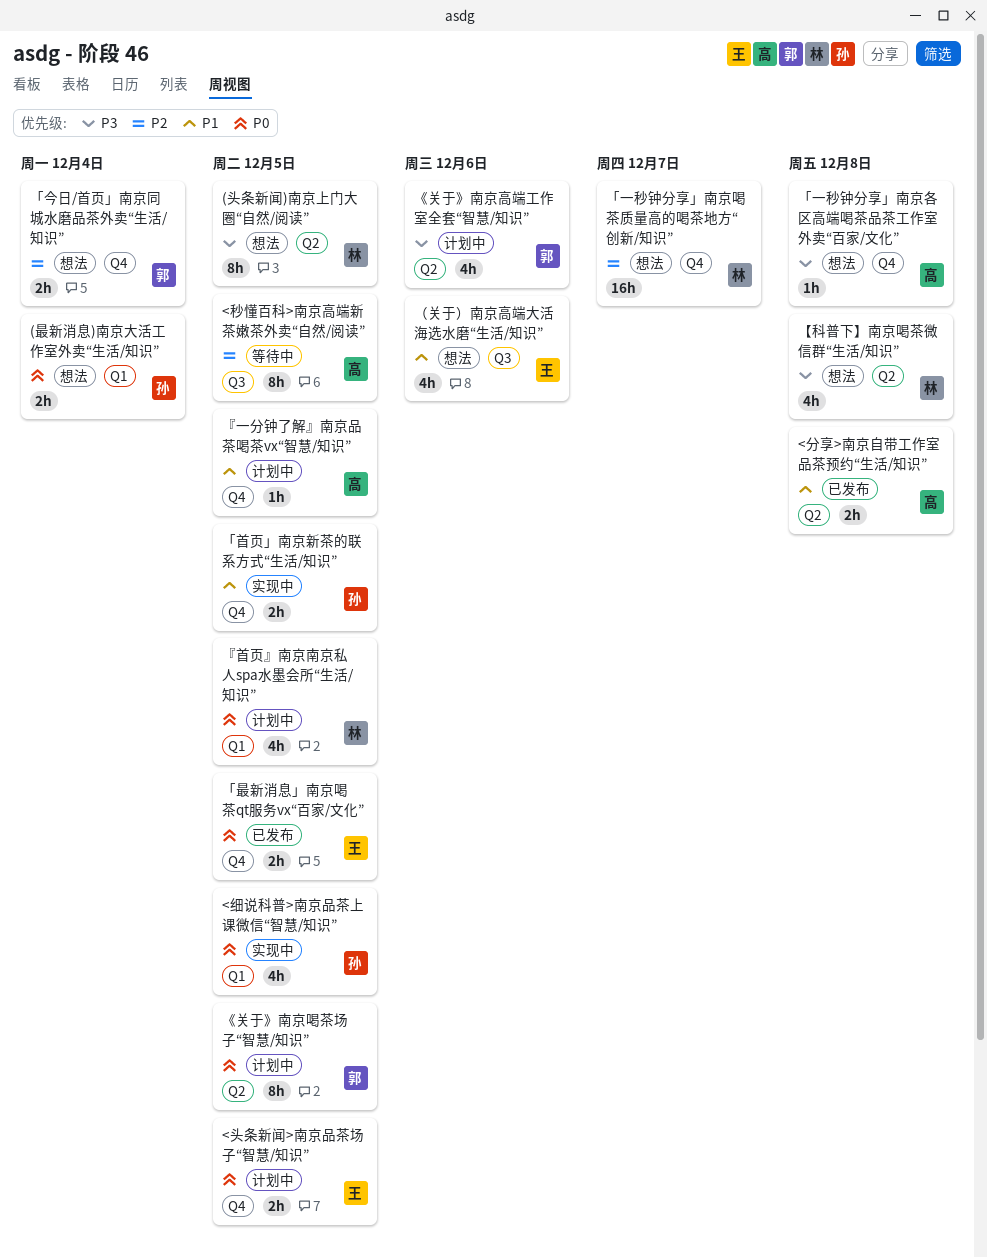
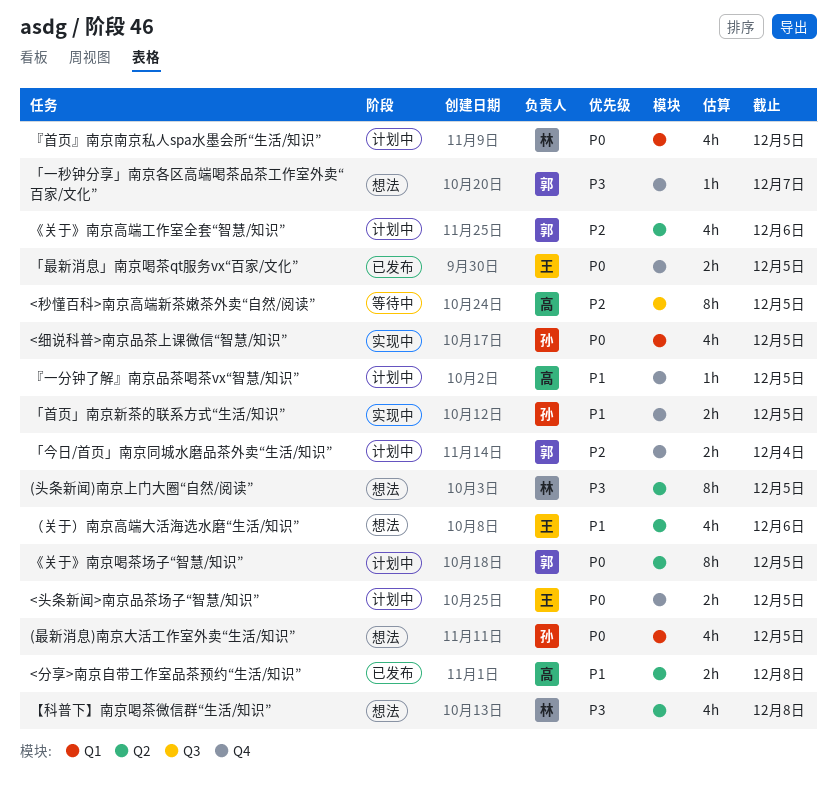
(最新消息)南京大活工作室外卖“生活/知识”, estimate: 2h -> 4h
(最新消息)南京大活工作室外卖“生活/知识”, due: Dec 4 -> Dec 5
《关于》南京高端工作室全套“智慧/知识”, priority: P3 -> P2
「一秒钟分享」南京各区高端喝茶品茶工作室外卖“百家/文化”, owner: 高 -> 郭
「一秒钟分享」南京各区高端喝茶品茶工作室外卖“百家/文化”, due: Dec 8 -> Dec 7
「一秒钟分享」南京喝茶质量高的喝茶地方“创新/知识”: present -> none
「今日/首页」南京同城水磨品茶外卖“生活/知识”, status: 想法 -> 计划中
（关于）南京高端大活海选水磨“生活/知识”, label: Q3 -> Q2

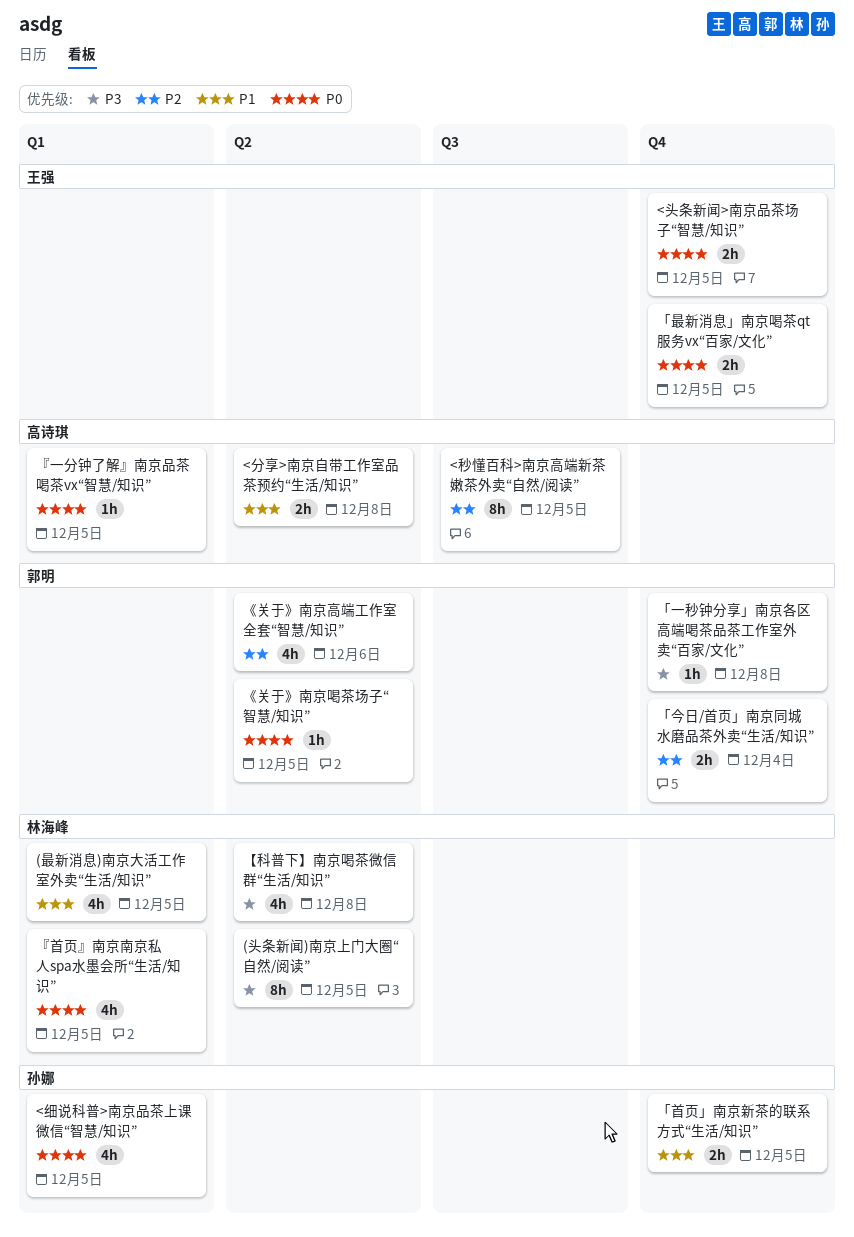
(最新消息)南京大活工作室外卖“生活/知识”, owner: 孙娜 -> 林海峰
(最新消息)南京大活工作室外卖“生活/知识”, priority: P0 -> P1
《关于》南京喝茶场子“智慧/知识”, estimate: 8h -> 1h
「一秒钟分享」南京各区高端喝茶品茶工作室外卖“百家/文化”, due: Dec 7 -> Dec 8
『一分钟了解』南京品茶喝茶vx“智慧/知识”, priority: P1 -> P0
『一分钟了解』南京品茶喝茶vx“智慧/知识”, label: Q4 -> Q1
（关于）南京高端大活海选水磨“生活/知识”: present -> none

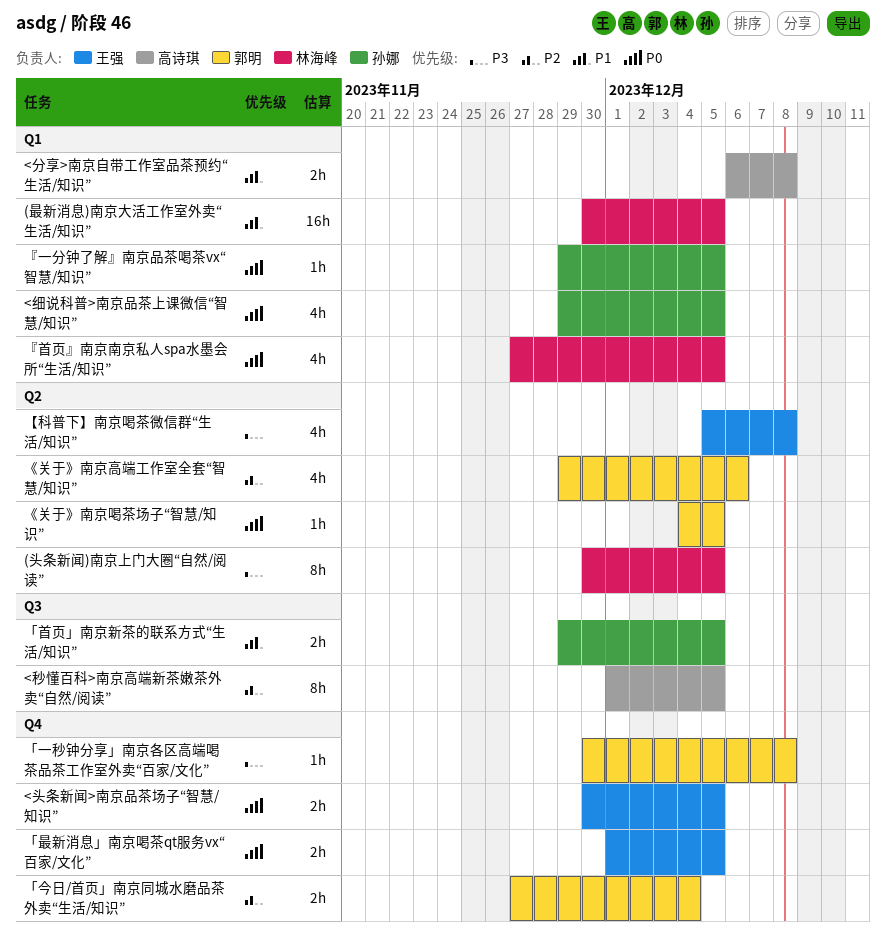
(最新消息)南京大活工作室外卖“生活/知识”, estimate: 4h -> 16h
<分享>南京自带工作室品茶预约“生活/知识”, label: Q2 -> Q1
「首页」南京新茶的联系方式“生活/知识”, label: Q4 -> Q3
『一分钟了解』南京品茶喝茶vx“智慧/知识”, owner: 高诗琪 -> 孙娜
【科普下】南京喝茶微信群“生活/知识”, owner: 林海峰 -> 王强

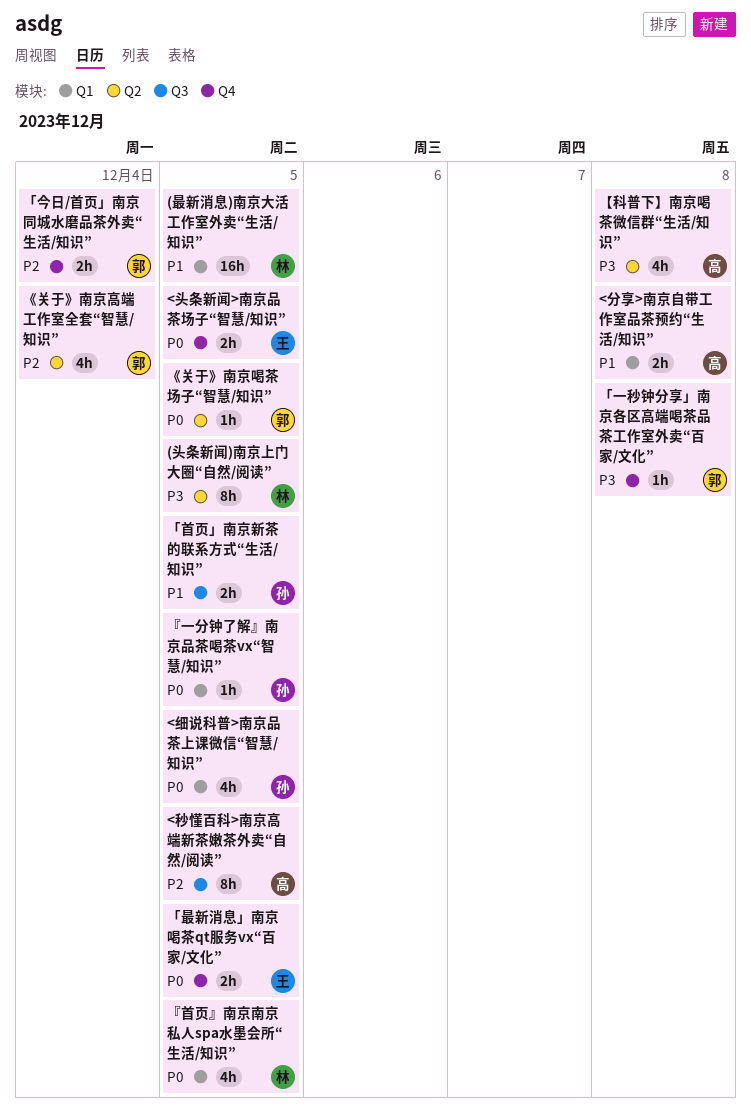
《关于》南京高端工作室全套“智慧/知识”, due: Dec 6 -> Dec 4
【科普下】南京喝茶微信群“生活/知识”, owner: 王强 -> 高诗琪

